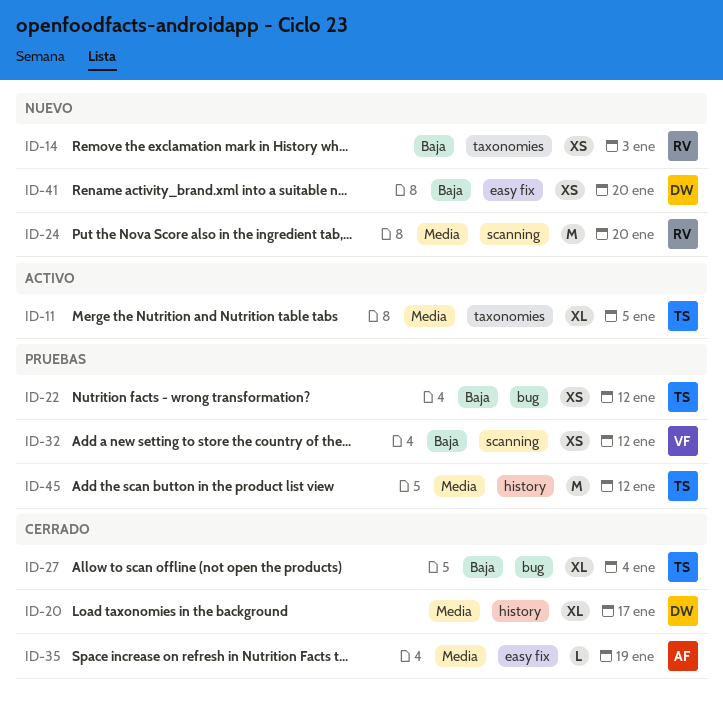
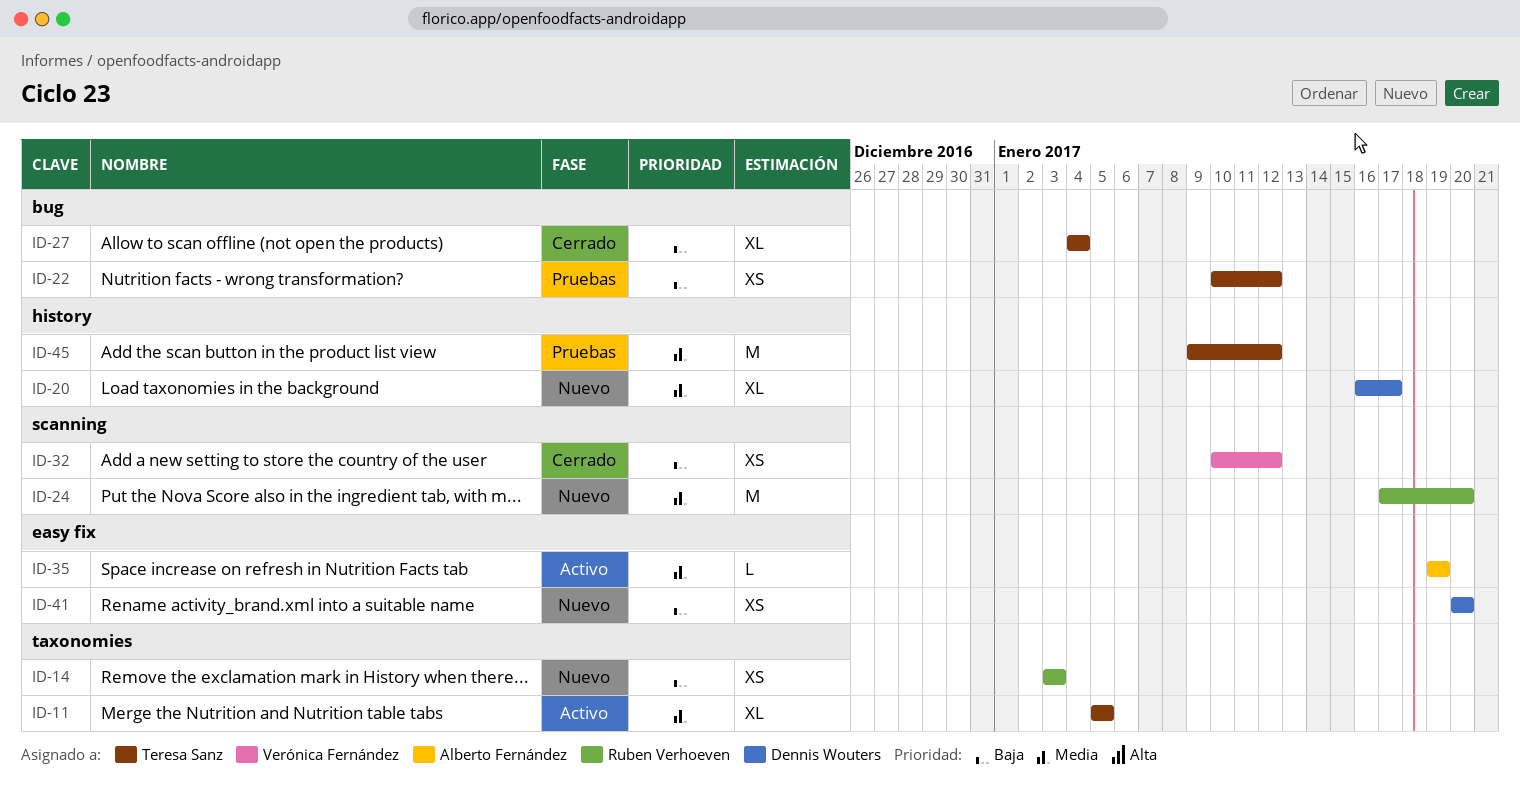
ID-20, status: Cerrado -> Nuevo
ID-32, status: Pruebas -> Cerrado
ID-35, status: Cerrado -> Activo

